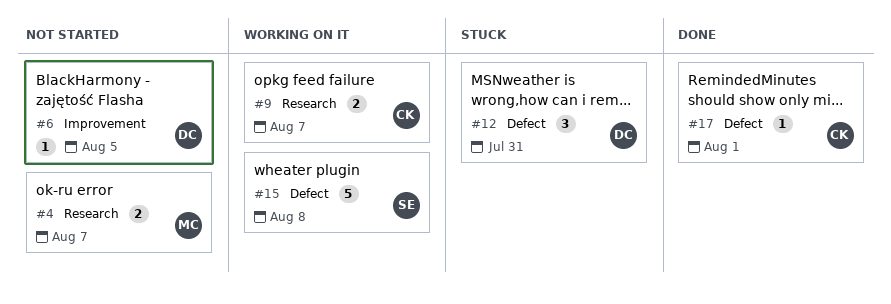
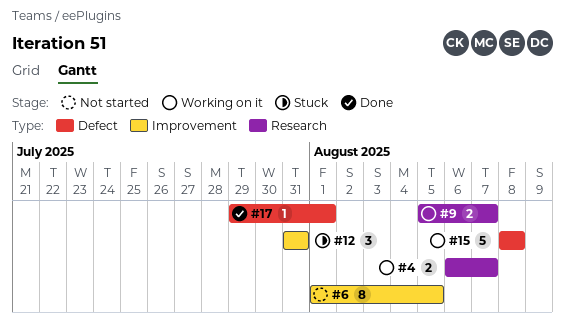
#4, status: Not started -> Working on it
#6, estimate: 1 -> 8
#12, label: Defect -> Improvement

